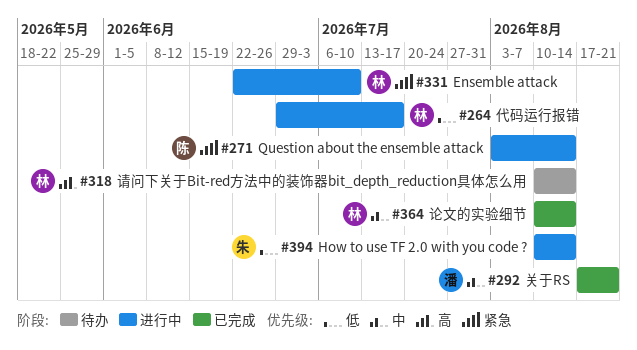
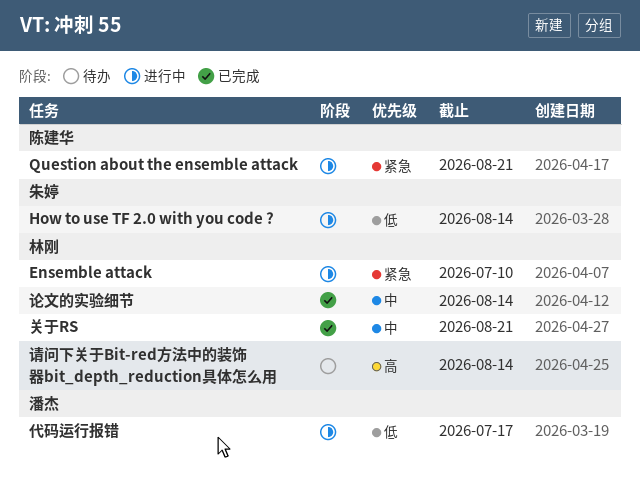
Question about the ensemble attack, due: Aug 14 -> Aug 21
代码运行报错, owner: 林刚 -> 潘杰
关于RS, owner: 潘杰 -> 林刚

